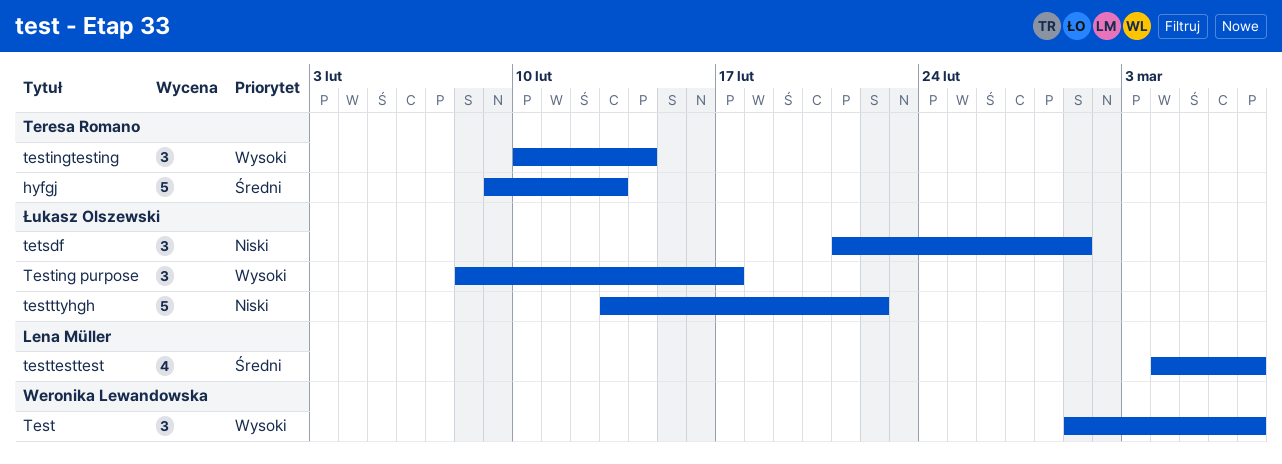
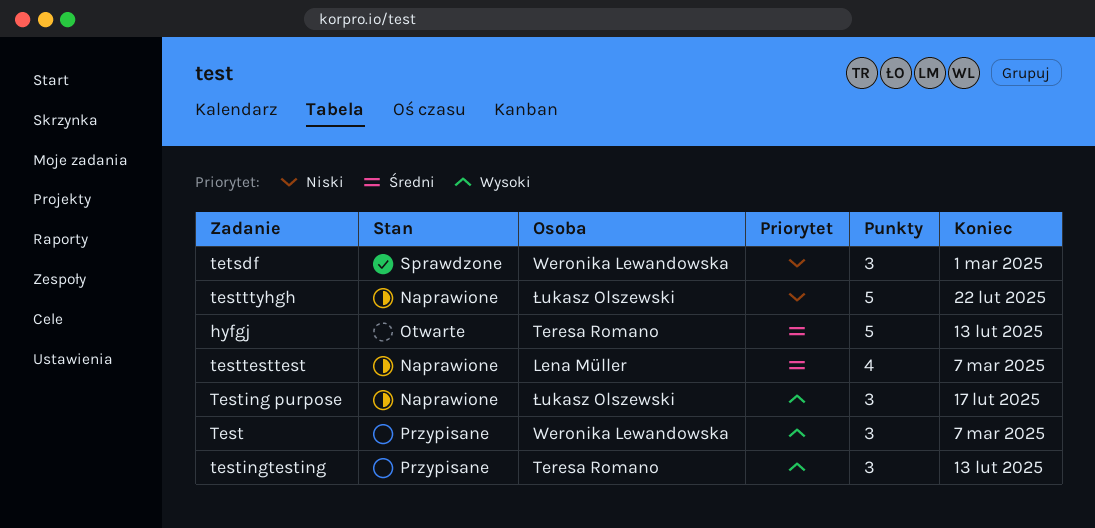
testingtesting, due: Feb 14 -> Feb 13
tetsdf, owner: Łukasz Olszewski -> Weronika Lewandowska

